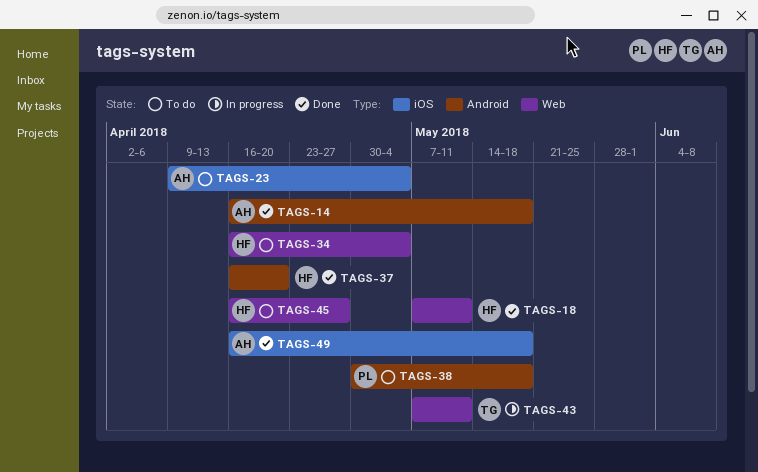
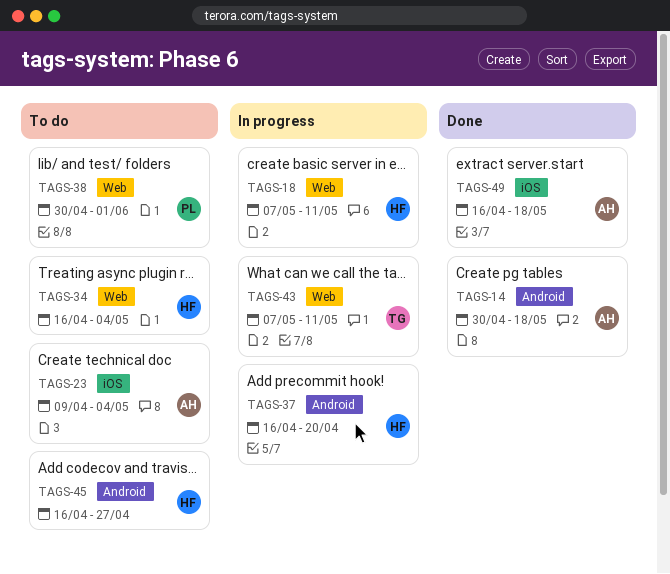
TAGS-14, start: Apr 16 -> Apr 30
TAGS-18, status: Done -> In progress
TAGS-37, status: Done -> In progress
TAGS-38, label: Android -> Web
TAGS-38, due: May 18 -> Jun 1
TAGS-45, label: Web -> Android

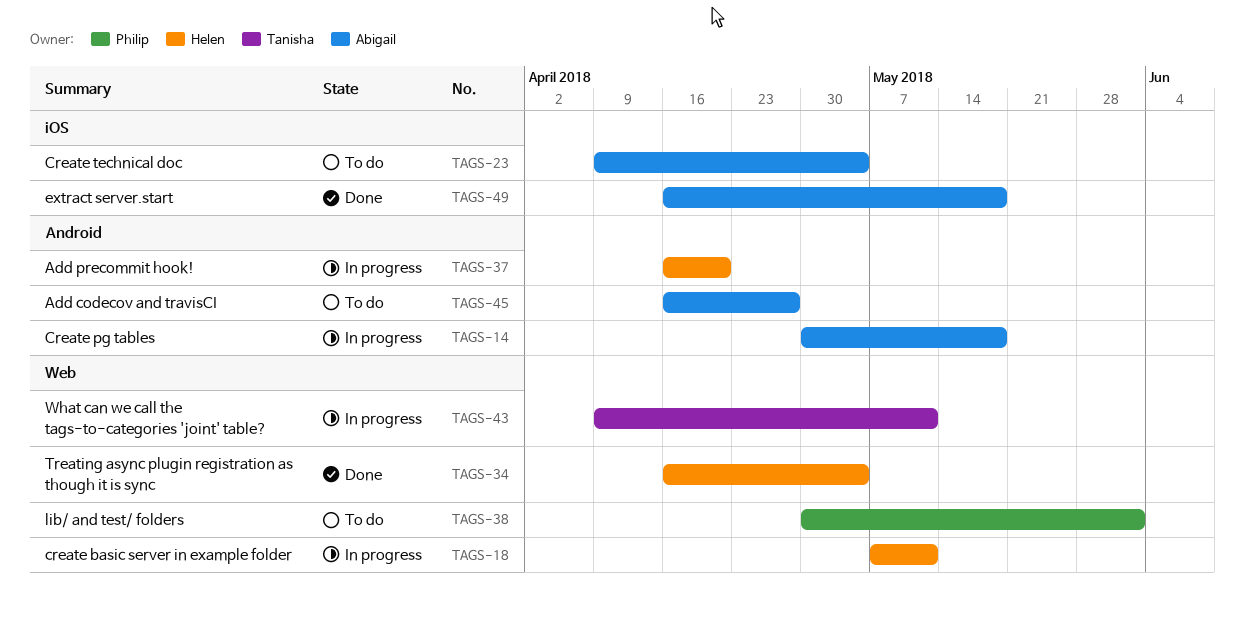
TAGS-14, status: Done -> In progress
TAGS-34, status: To do -> Done
TAGS-43, start: May 7 -> Apr 9
TAGS-45, owner: Helen -> Abigail

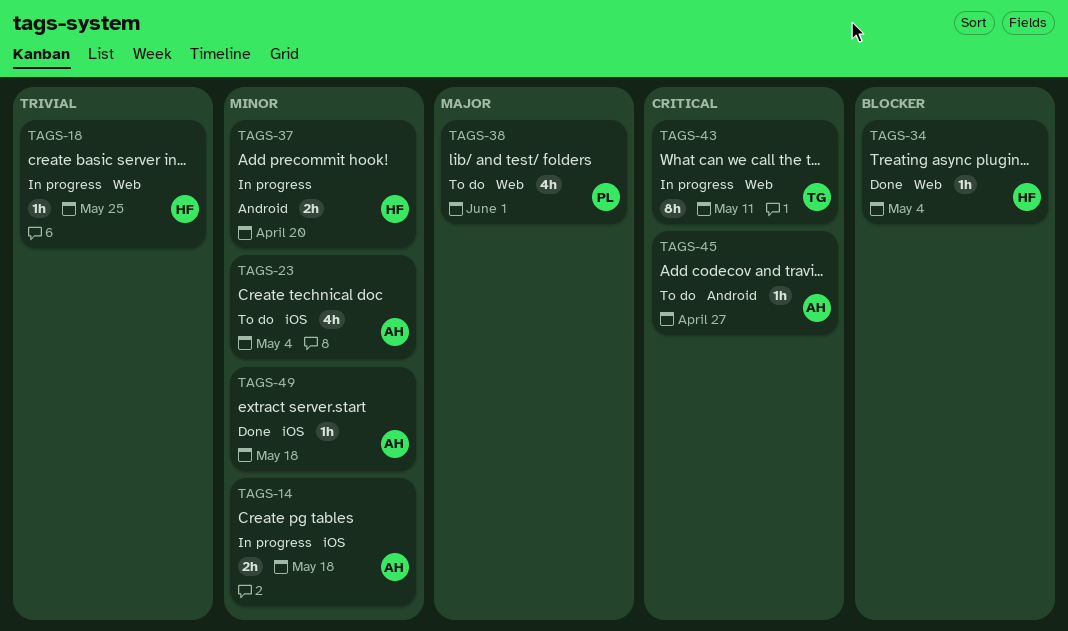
TAGS-14, label: Android -> iOS
TAGS-18, due: May 11 -> May 25

